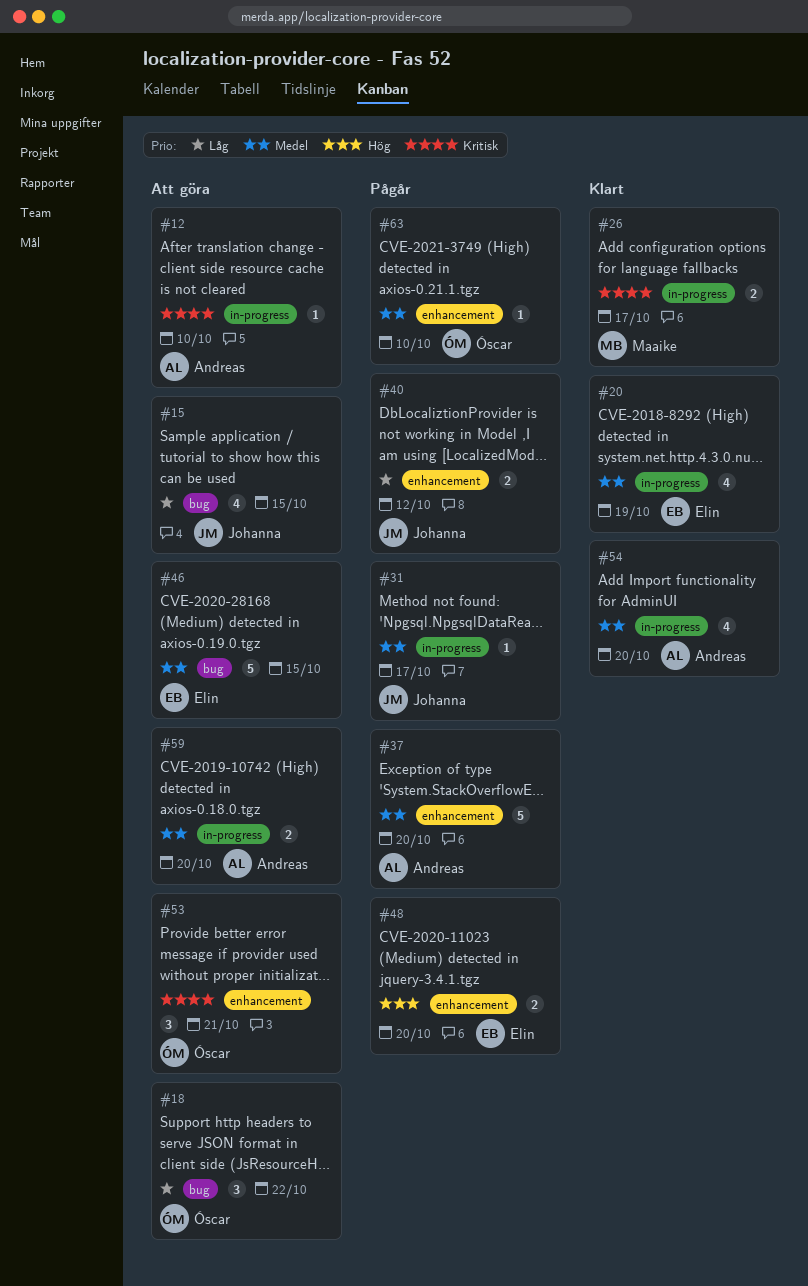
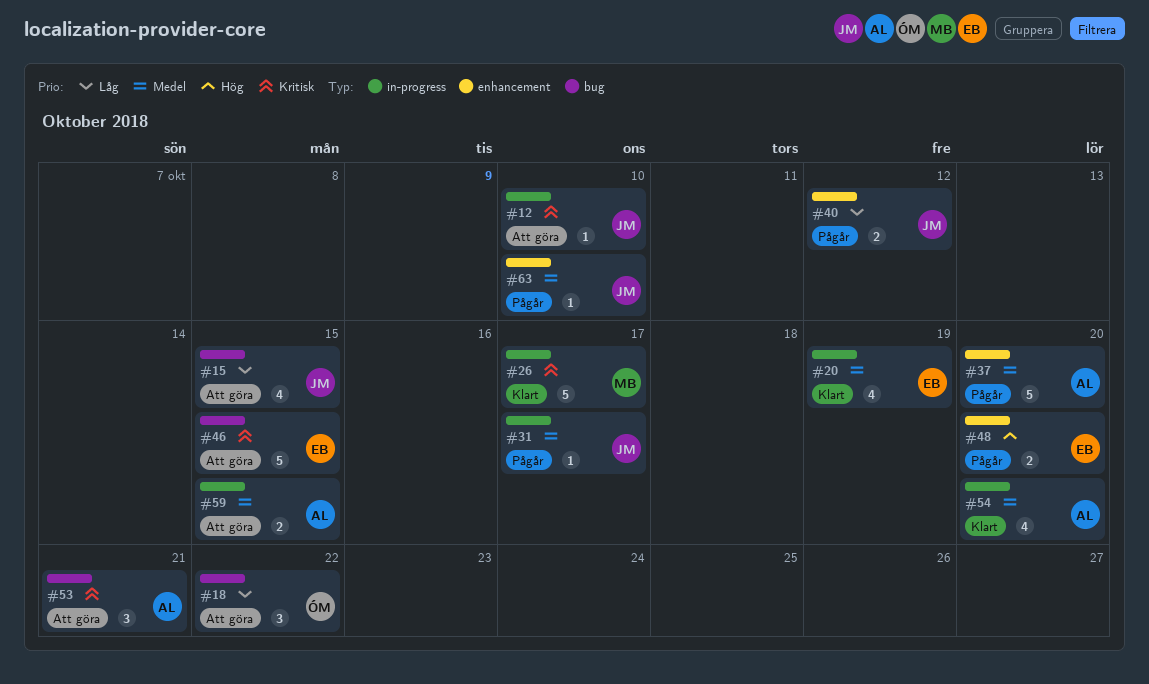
#12, owner: Andreas -> Johanna
#26, estimate: 2 -> 5
#46, priority: Medel -> Kritisk
#53, owner: Óscar -> Andreas
#53, label: enhancement -> bug
#59, due: Oct 20 -> Oct 15
#63, owner: Óscar -> Johanna

